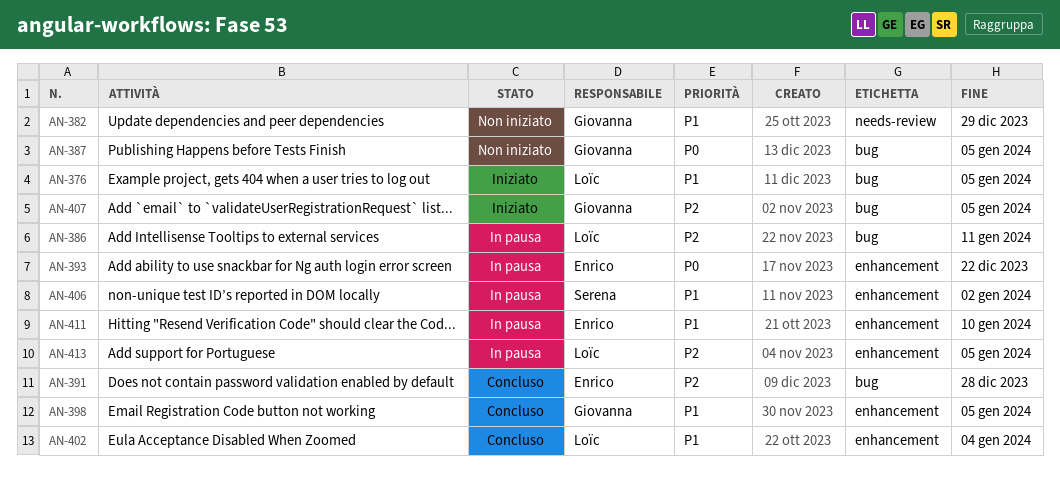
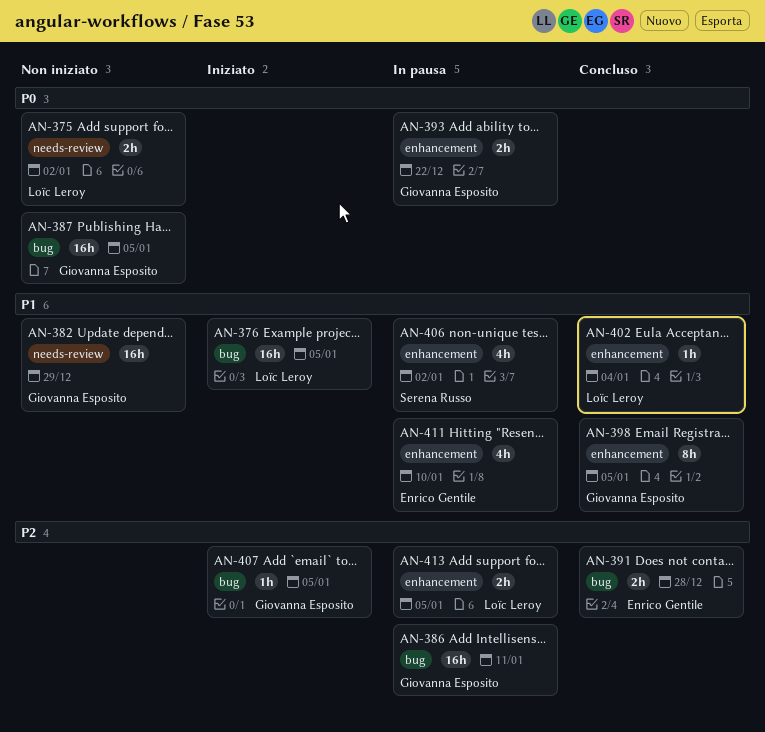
AN-375: none -> present
AN-386, owner: Loïc Leroy -> Giovanna Esposito
AN-393, owner: Enrico Gentile -> Giovanna Esposito

